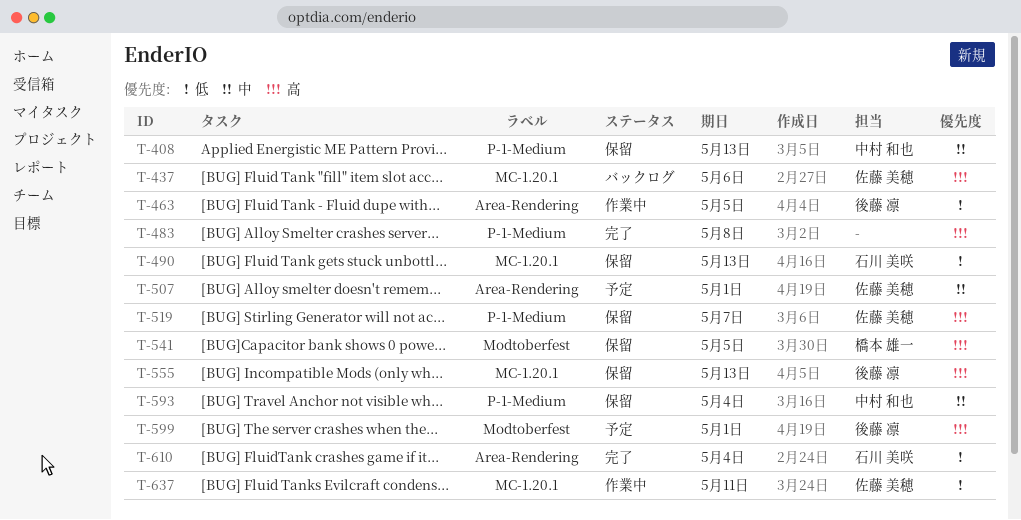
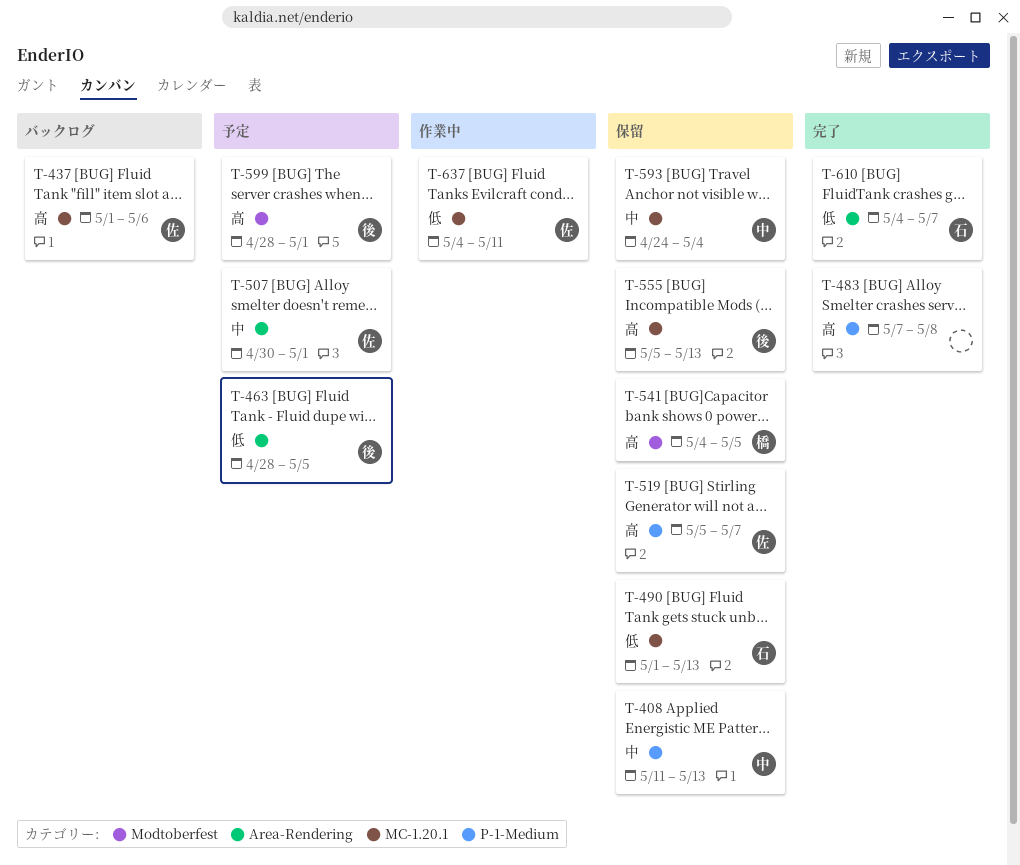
T-463, status: 作業中 -> 予定
T-593, label: P-1-Medium -> MC-1.20.1
T-610, due: May 4 -> May 7

